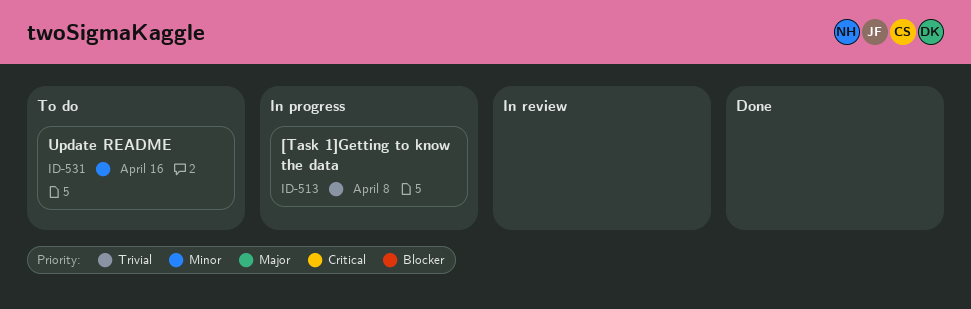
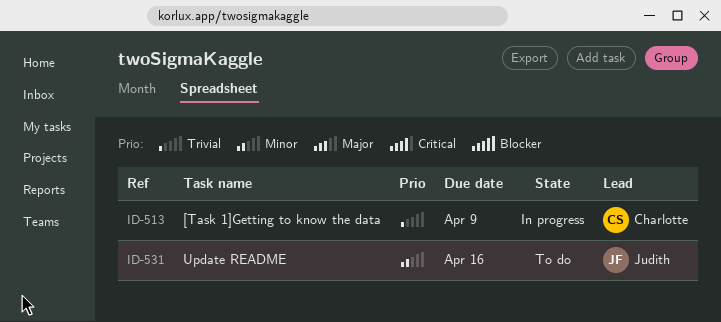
ID-513, due: Apr 8 -> Apr 9

